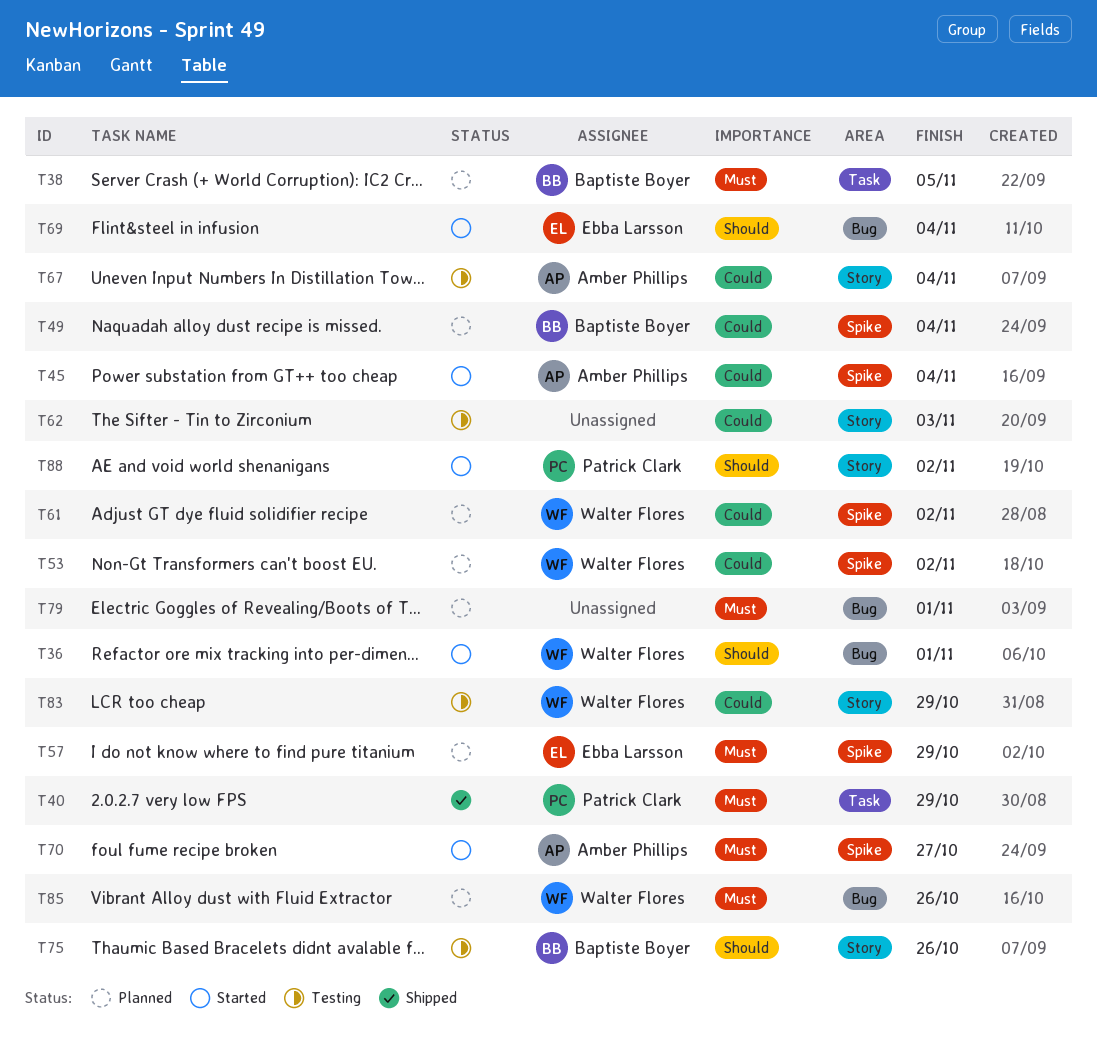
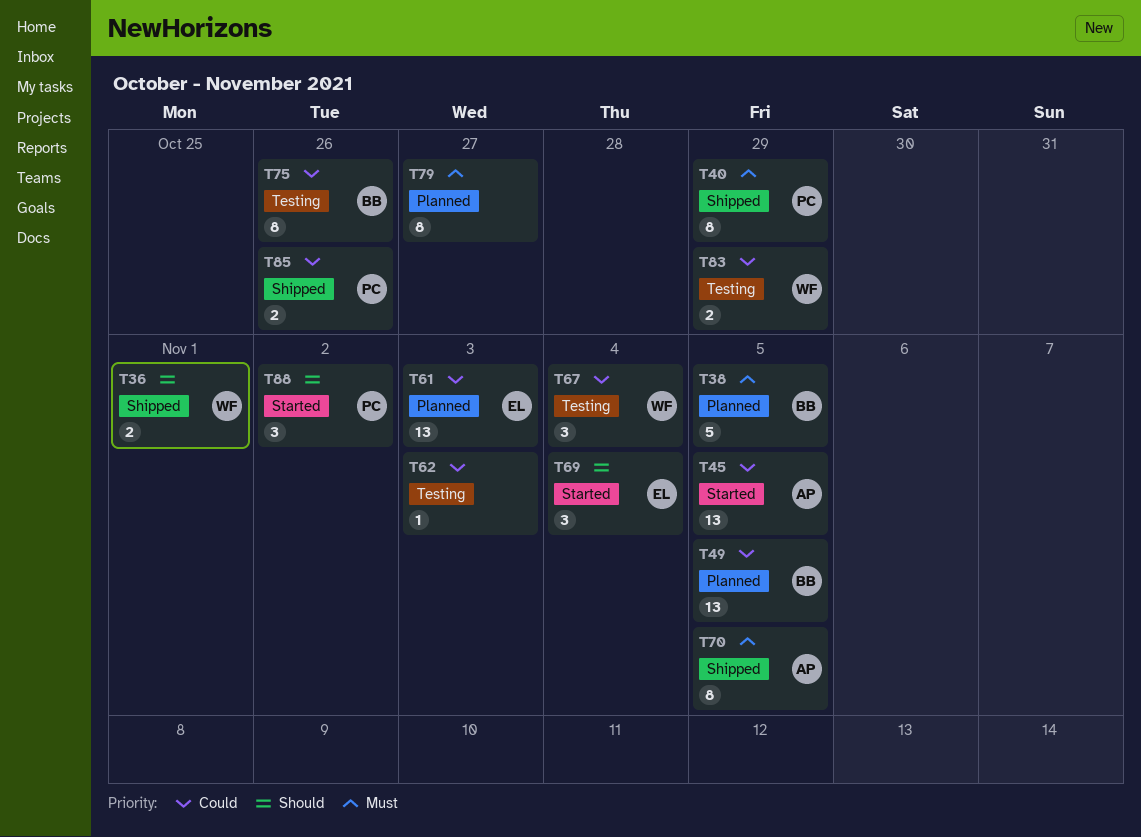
T36, status: Started -> Shipped
T45, due: Nov 4 -> Nov 5
T49, due: Nov 4 -> Nov 5
T53: present -> none
T57: present -> none
T61, owner: Walter Flores -> Ebba Larsson
T61, due: Nov 2 -> Nov 3
T67, owner: Amber Phillips -> Walter Flores
T70, status: Started -> Shipped
T70, due: Oct 27 -> Nov 5
T75, priority: Should -> Could
T79, due: Nov 1 -> Oct 27
T85, status: Planned -> Shipped
T85, owner: Walter Flores -> Patrick Clark
T85, priority: Must -> Could

